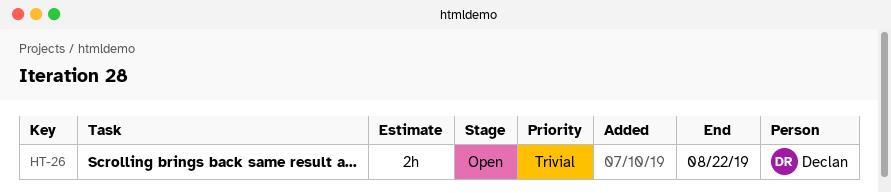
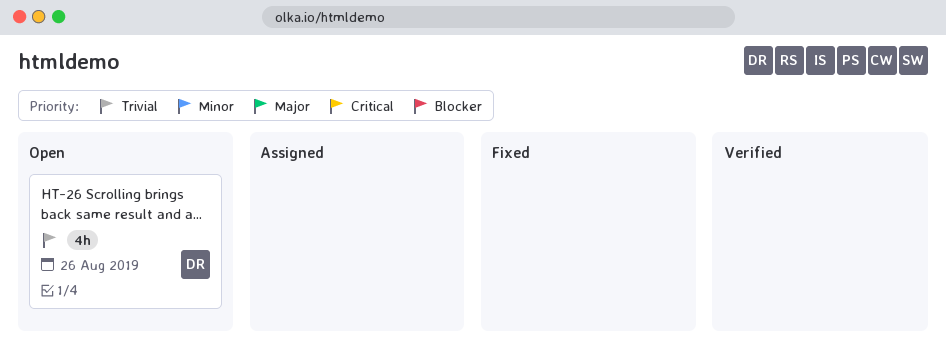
HT-26, estimate: 2h -> 4h
HT-26, due: Aug 22 -> Aug 26

